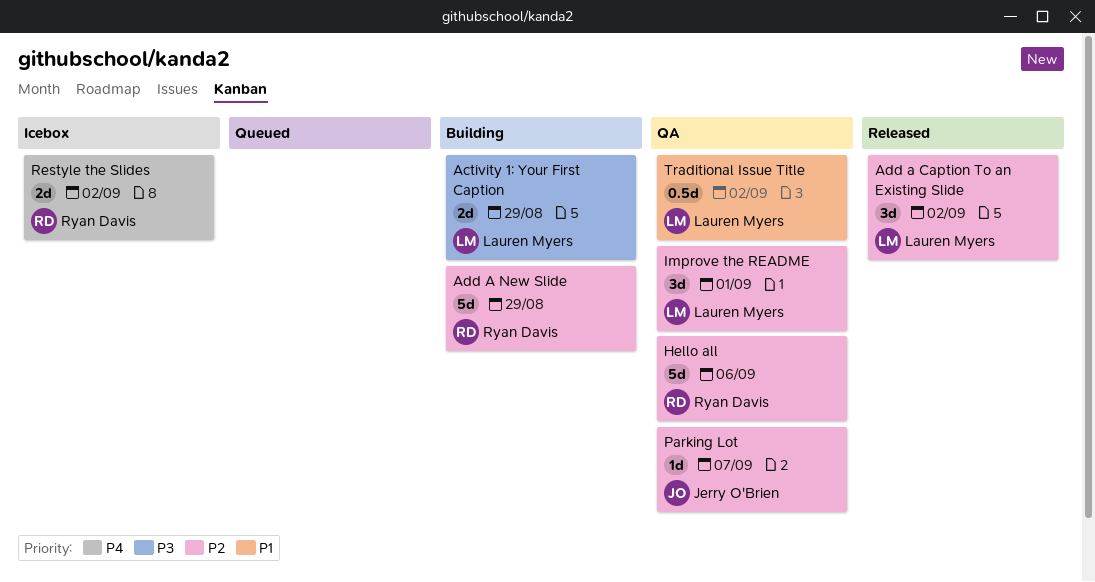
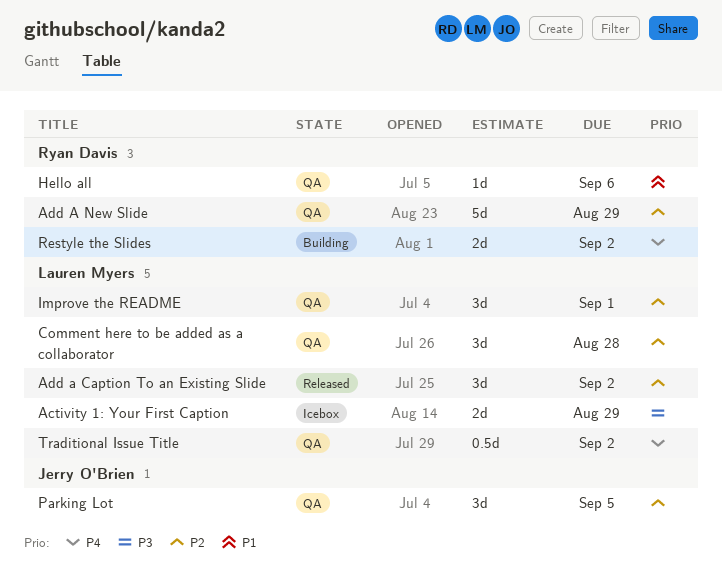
Activity 1: Your First Caption, status: Building -> Icebox
Add A New Slide, status: Building -> QA
Comment here to be added as a collaborator: none -> present
Hello all, priority: P2 -> P1
Hello all, estimate: 5d -> 1d
Parking Lot, estimate: 1d -> 3d
Parking Lot, due: Sep 7 -> Sep 5
Restyle the Slides, status: Icebox -> Building
Traditional Issue Title, priority: P1 -> P4

